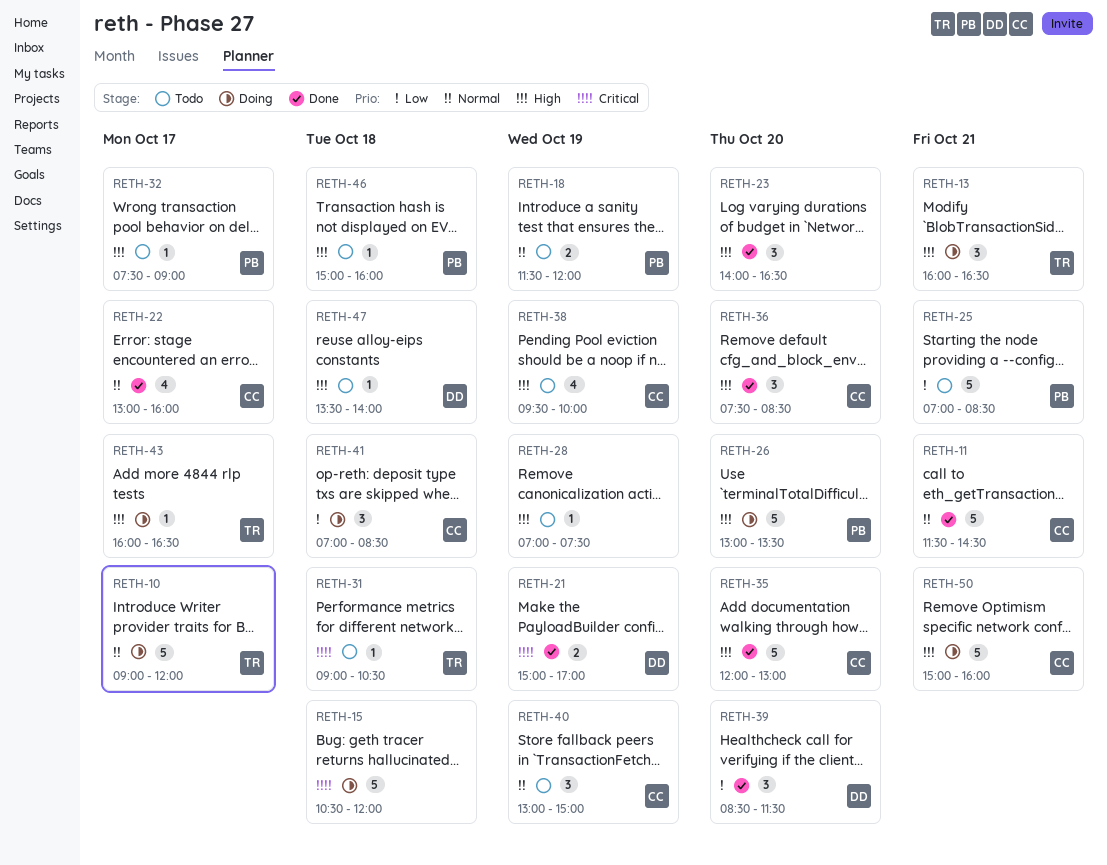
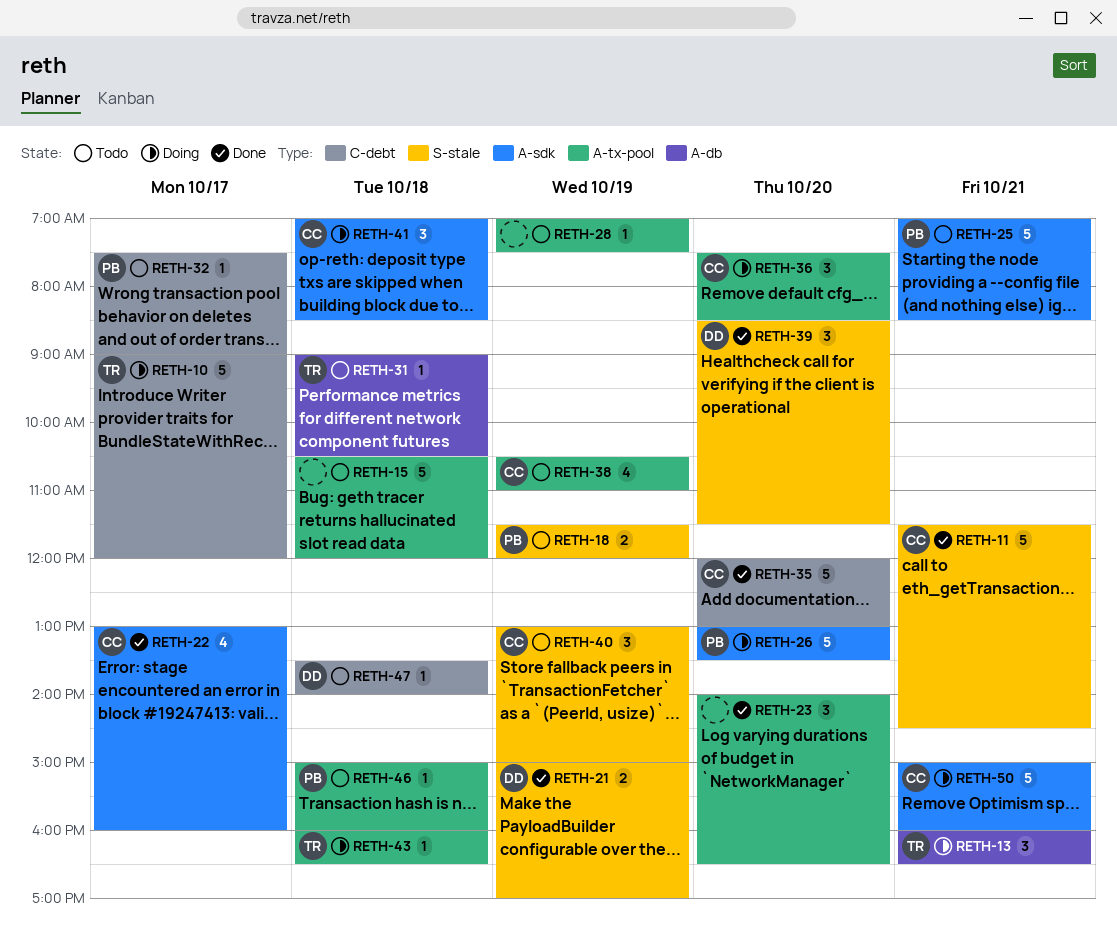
RETH-15, status: Doing -> Todo
RETH-36, status: Done -> Doing
RETH-38, begins: 09:30 -> 10:30
RETH-38, ends: 10:00 -> 11:00
RETH-43, day: Oct 17 -> Oct 18

